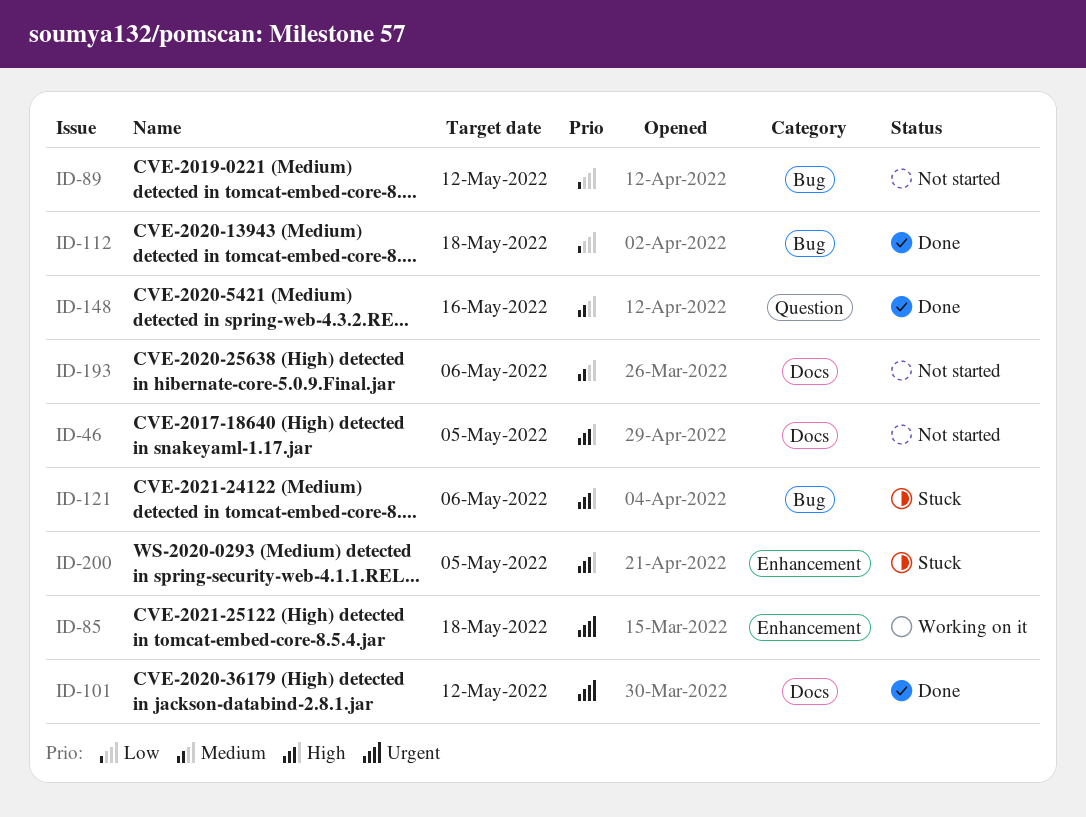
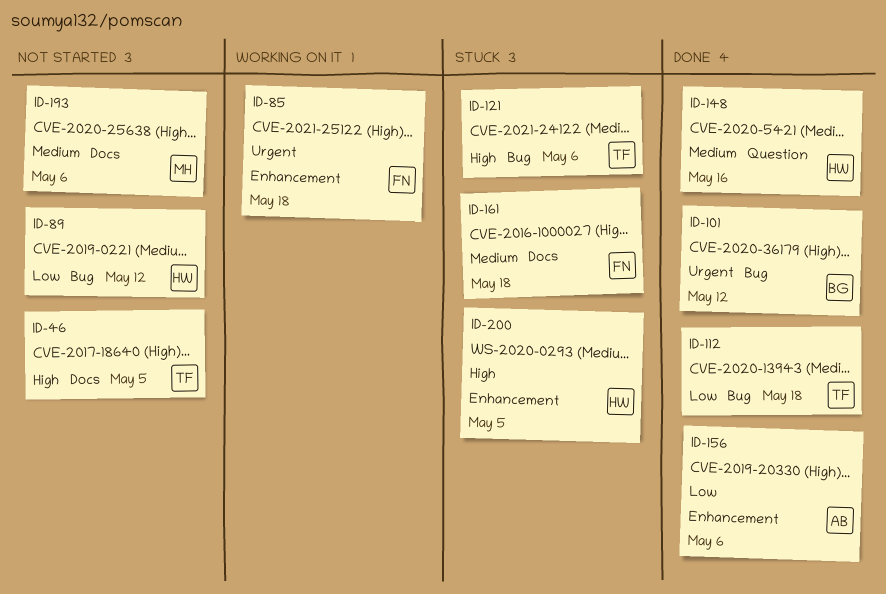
ID-101, label: Docs -> Bug
ID-156: none -> present
ID-161: none -> present

